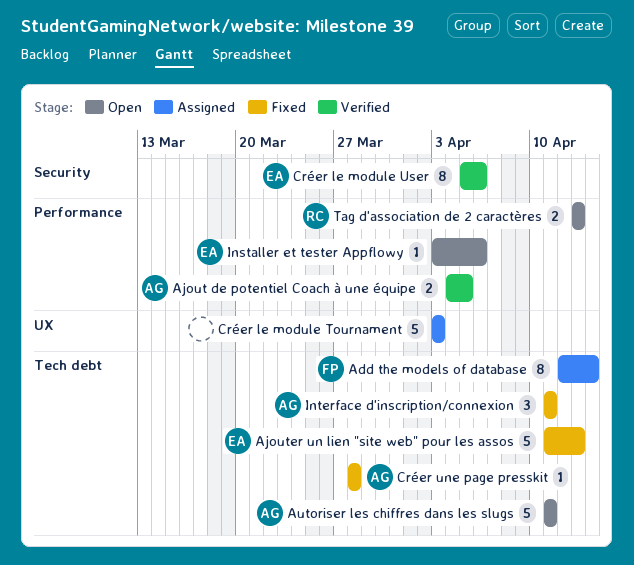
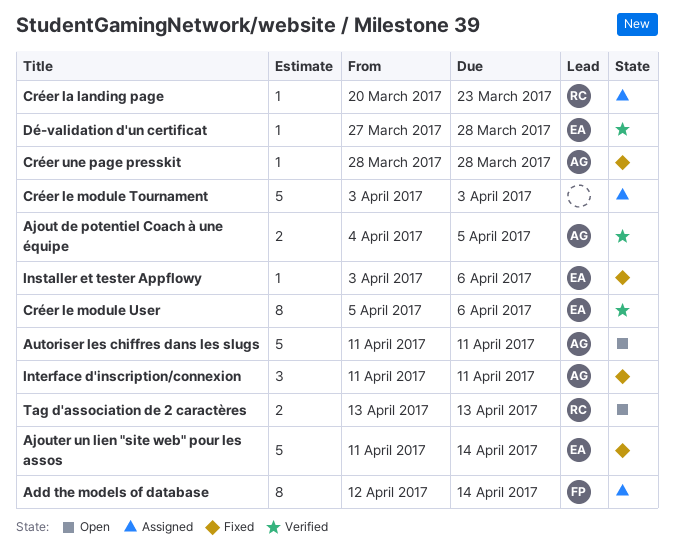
Ajouter un lien "site web" pour les assos, due: Apr 13 -> Apr 14
Créer la landing page: none -> present
Dé-validation d'un certificat: none -> present
Installer et tester Appflowy, status: Open -> Fixed

